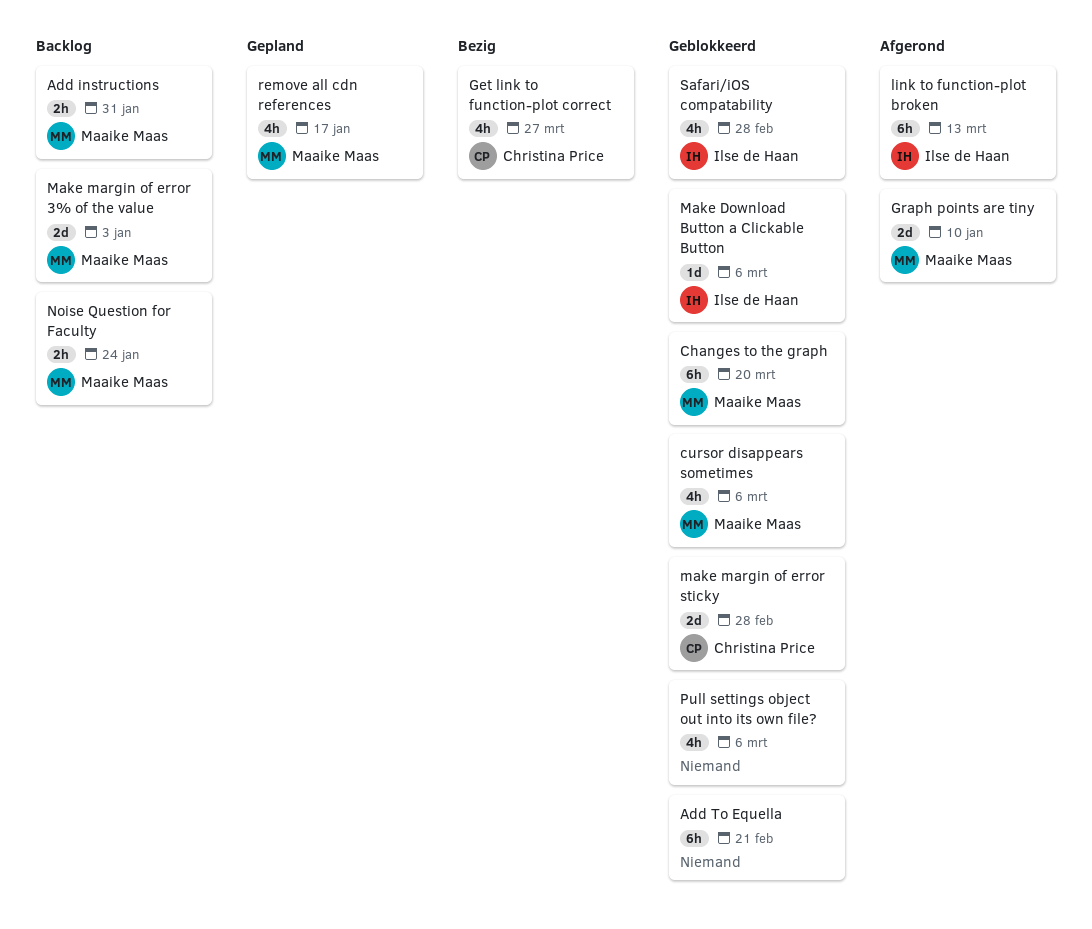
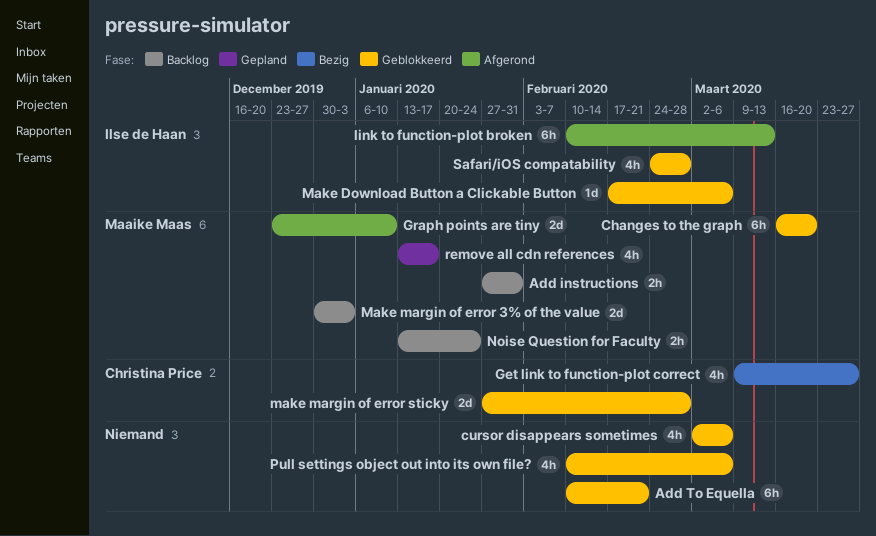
cursor disappears sometimes, owner: Maaike Maas -> none

